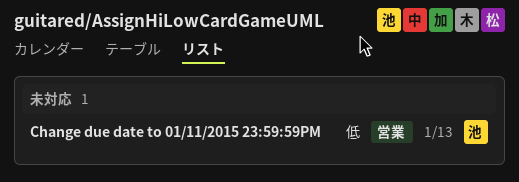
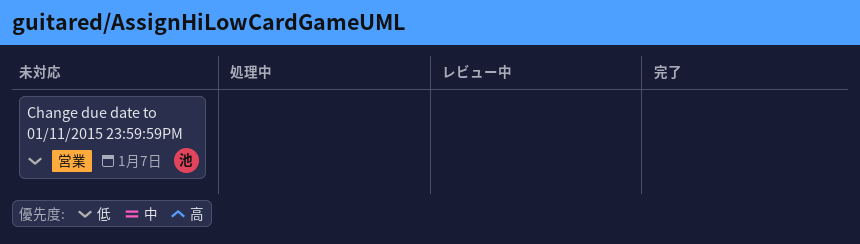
Change due date to 01/11/2015 23:59:59PM, due: Jan 13 -> Jan 7

